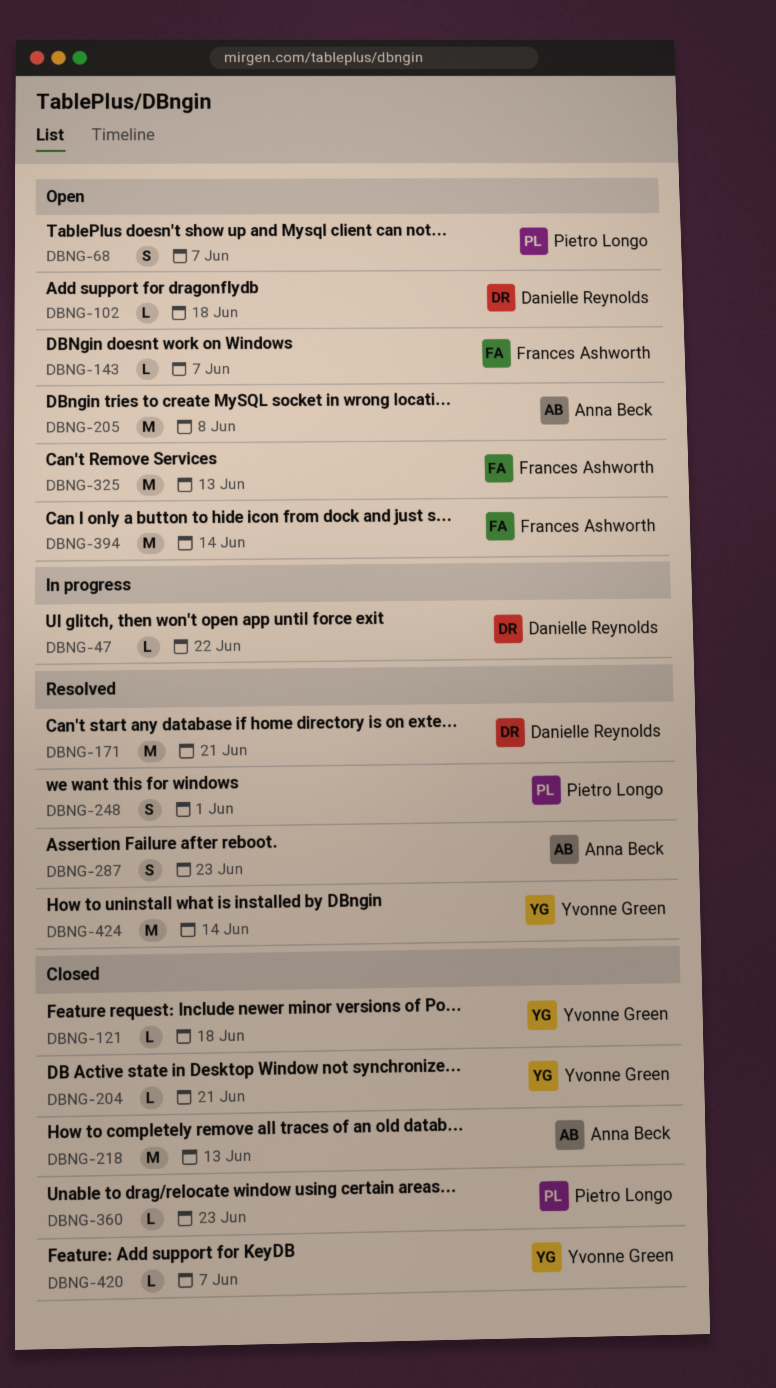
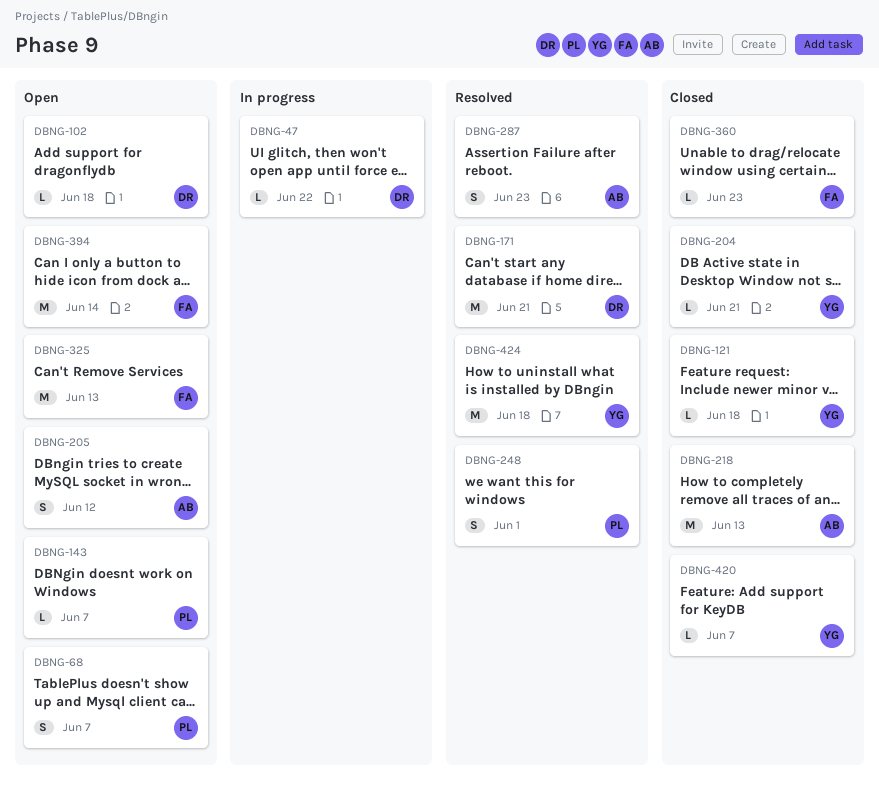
DBNG-143, owner: Frances Ashworth -> Pietro Longo
DBNG-205, estimate: M -> S
DBNG-205, due: Jun 8 -> Jun 12
DBNG-360, owner: Pietro Longo -> Frances Ashworth
DBNG-424, due: Jun 14 -> Jun 18

